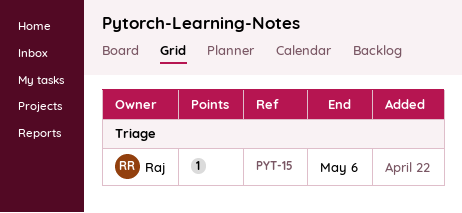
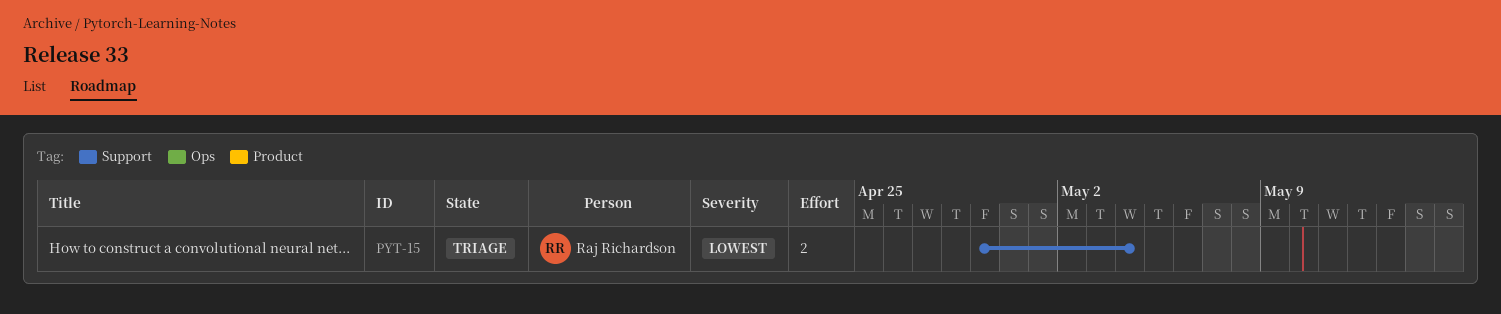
PYT-15, estimate: 1 -> 2
PYT-15, due: May 6 -> May 4

